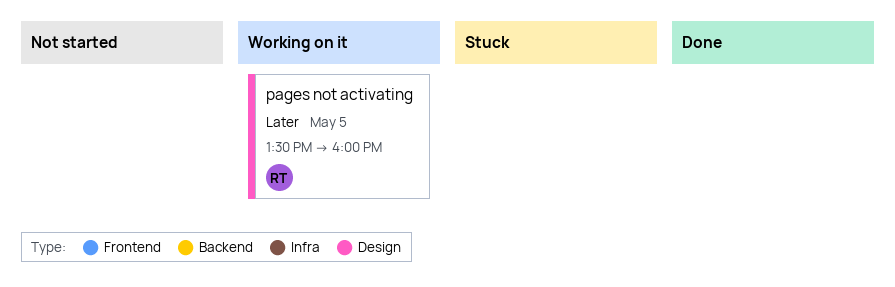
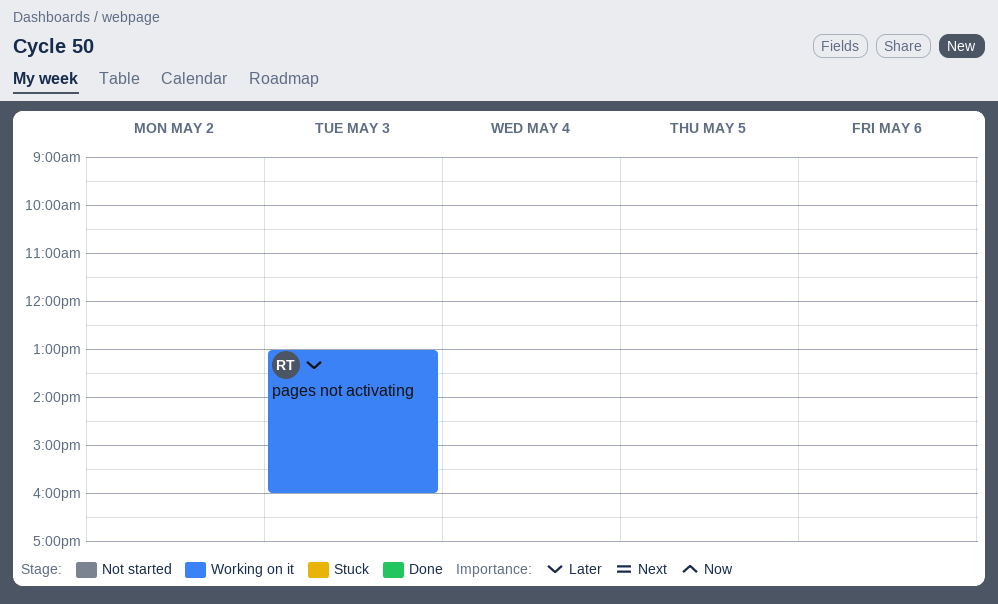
pages not activating, day: May 5 -> May 3
pages not activating, begins: 13:30 -> 13:00

